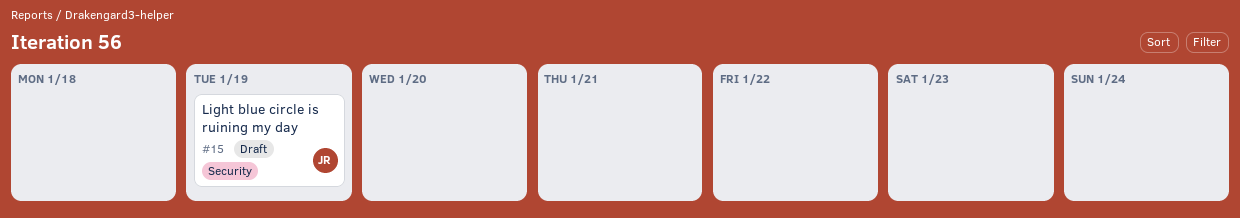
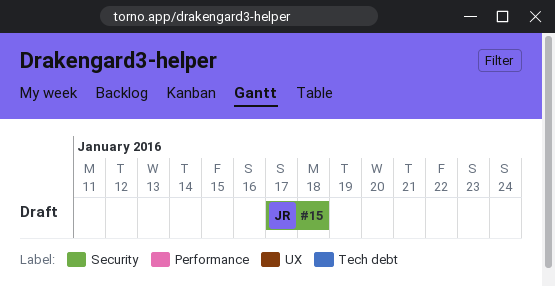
#15, due: Jan 19 -> Jan 18

